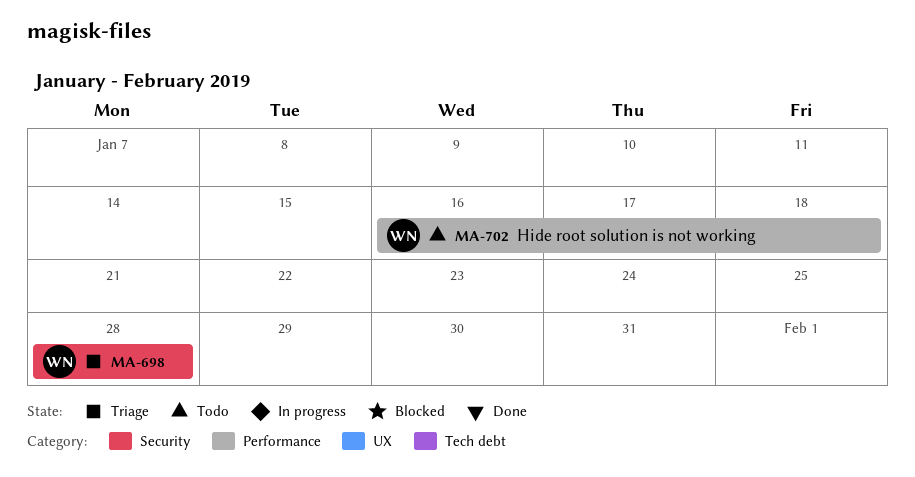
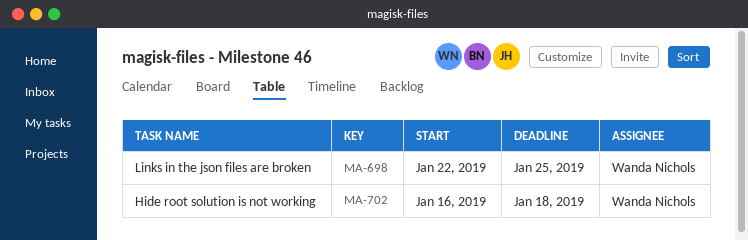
MA-698, start: Jan 28 -> Jan 22
MA-698, due: Jan 28 -> Jan 25

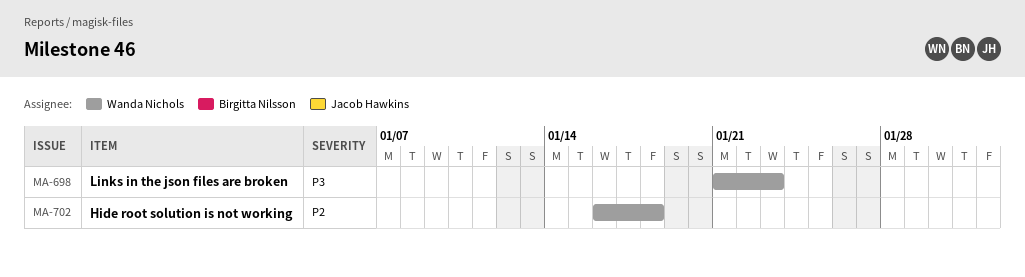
MA-698, start: Jan 22 -> Jan 21
MA-698, due: Jan 25 -> Jan 23

